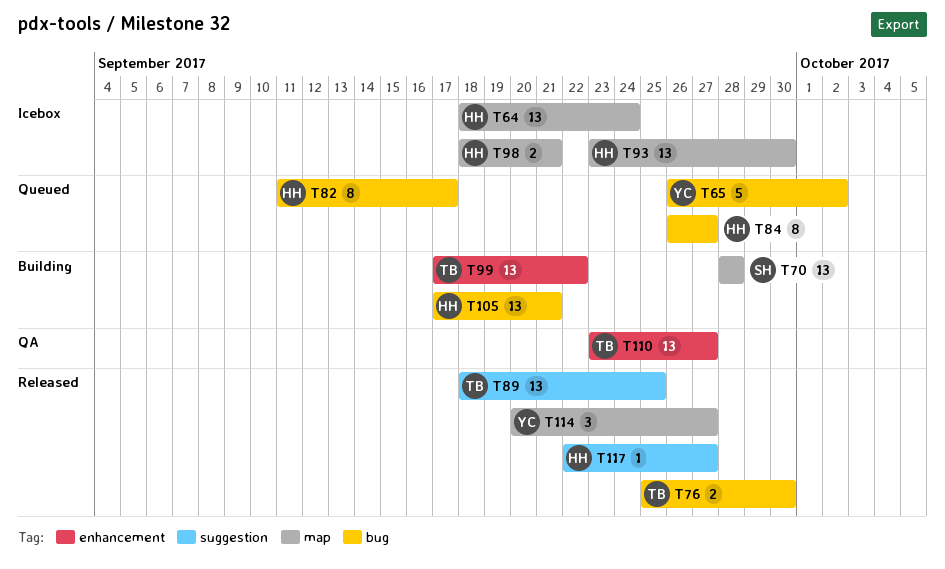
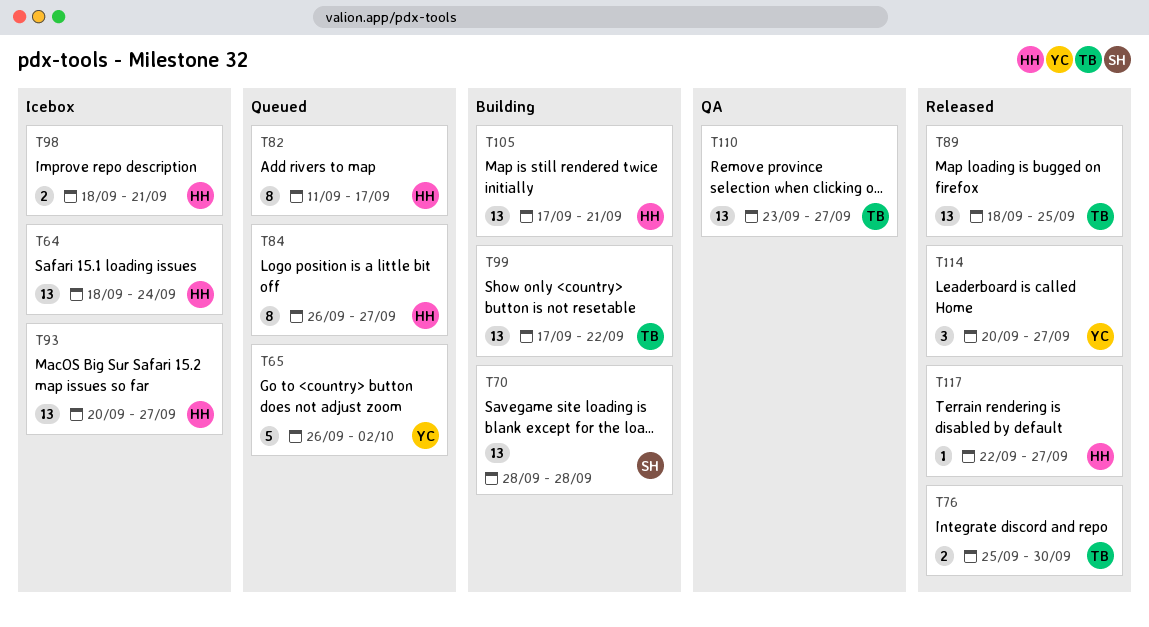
T93, start: Sep 23 -> Sep 20
T93, due: Sep 30 -> Sep 27

